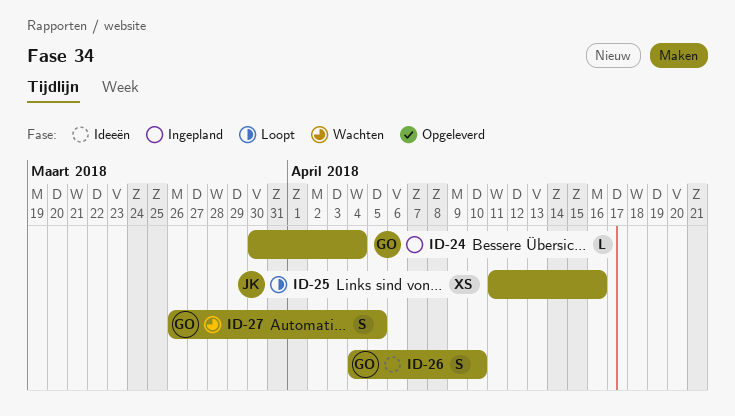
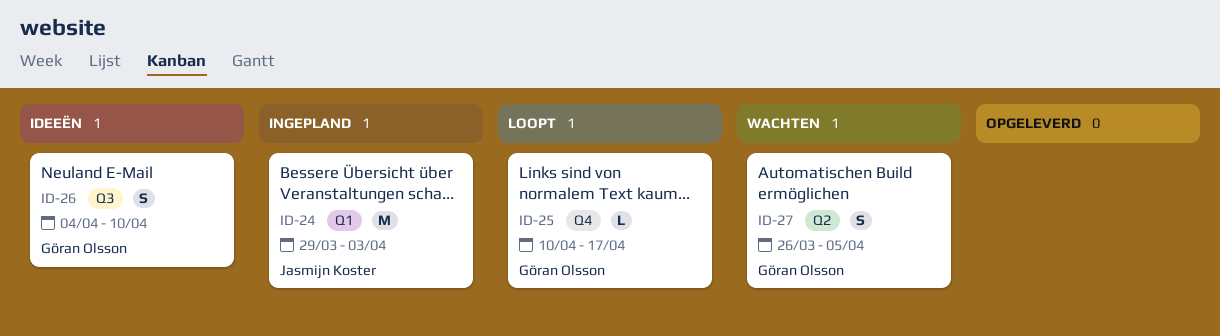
ID-24, owner: Göran Olsson -> Jasmijn Koster
ID-24, estimate: L -> M
ID-24, start: Mar 30 -> Mar 29
ID-24, due: Apr 4 -> Apr 3
ID-25, owner: Jasmijn Koster -> Göran Olsson
ID-25, estimate: XS -> L
ID-25, start: Apr 11 -> Apr 10
ID-25, due: Apr 16 -> Apr 17

